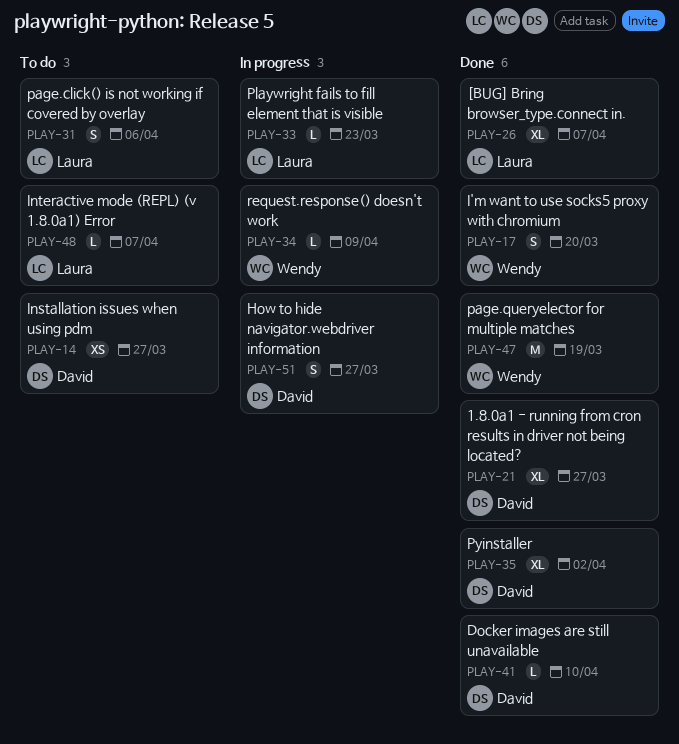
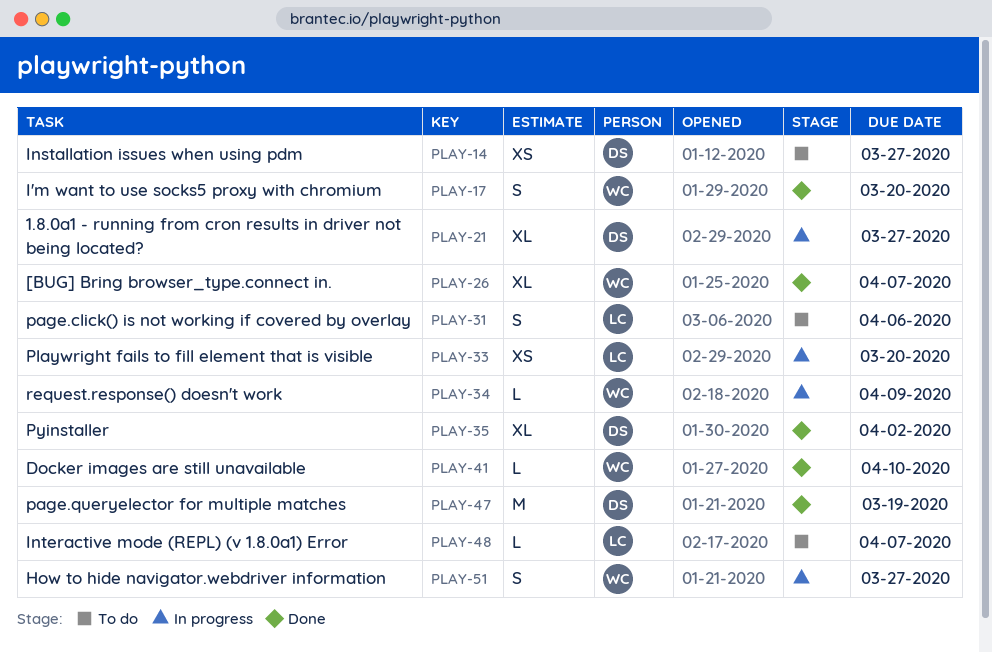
PLAY-21, status: Done -> In progress
PLAY-26, owner: Laura -> Wendy
PLAY-33, estimate: L -> XS
PLAY-33, due: Mar 23 -> Mar 20
PLAY-41, owner: David -> Wendy
PLAY-47, owner: Wendy -> David
PLAY-51, owner: David -> Wendy

